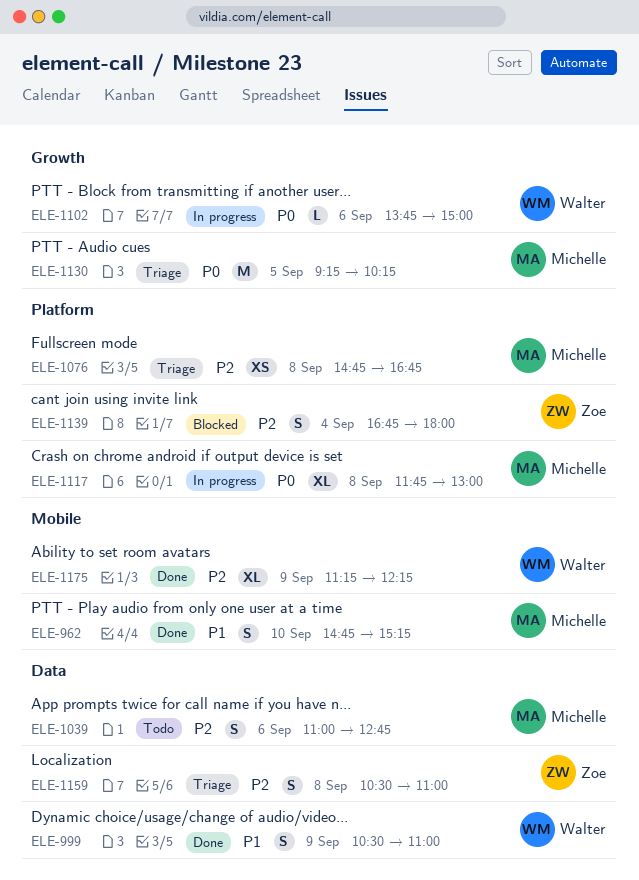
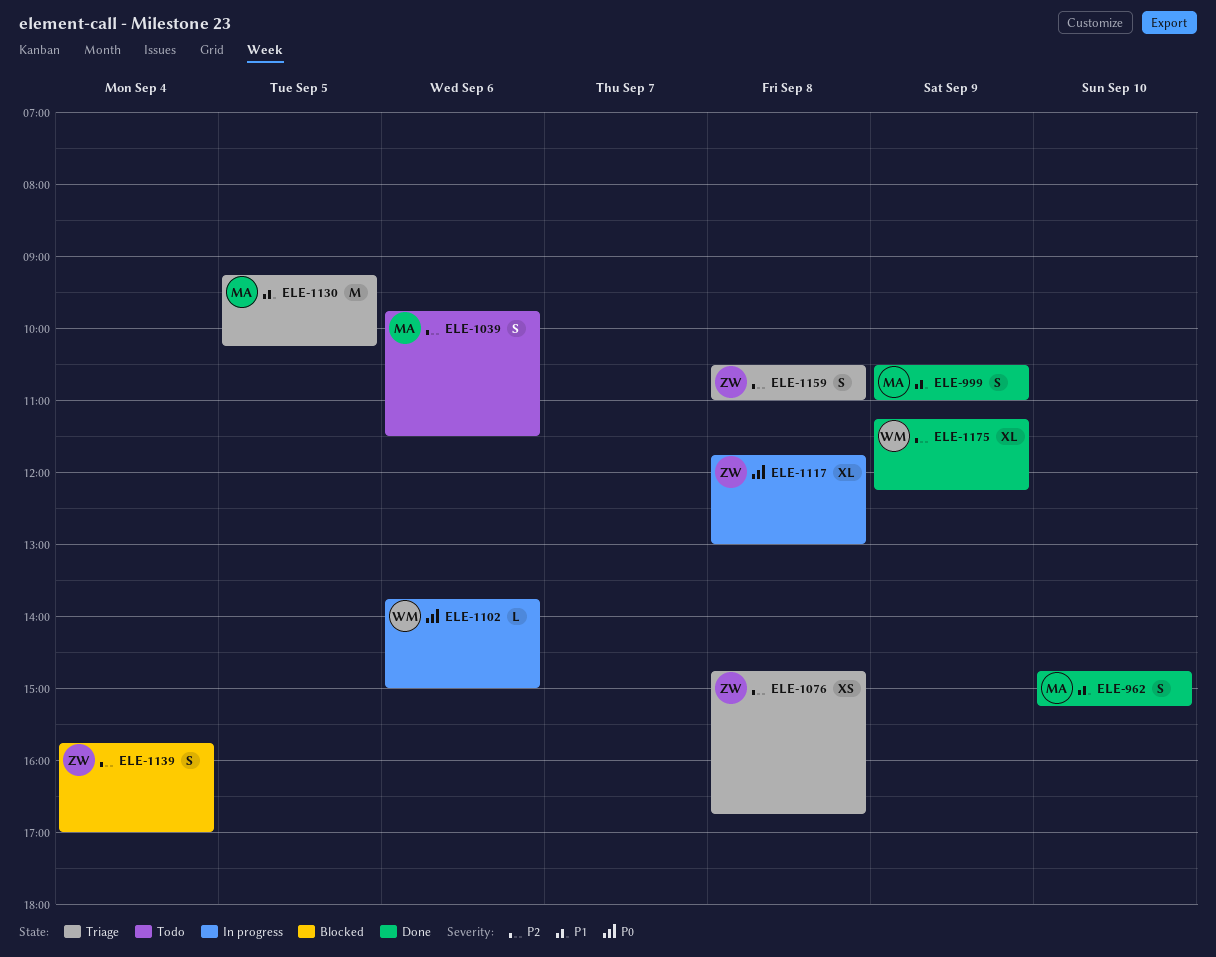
ELE-999, owner: Walter -> Michelle
ELE-1039, begins: 11:00 -> 09:45
ELE-1039, ends: 12:45 -> 11:30
ELE-1076, owner: Michelle -> Zoe
ELE-1117, owner: Michelle -> Zoe
ELE-1130, priority: P0 -> P1
ELE-1139, begins: 16:45 -> 15:45
ELE-1139, ends: 18:00 -> 17:00

